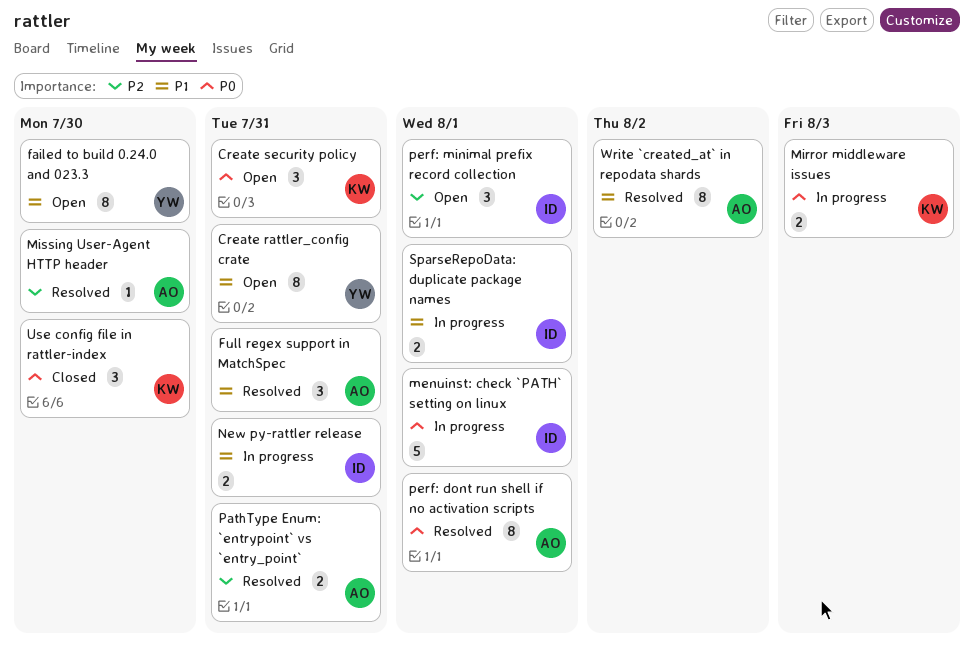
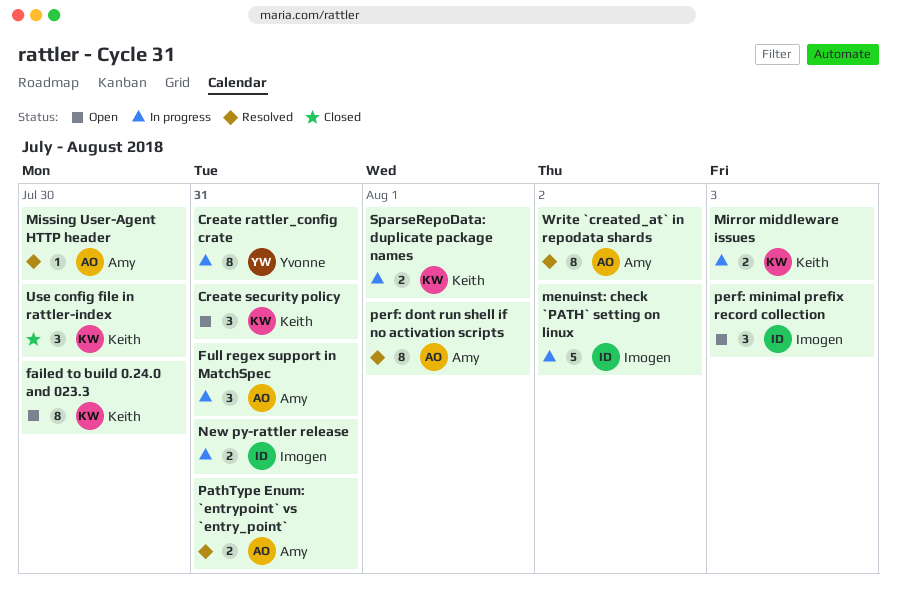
Create rattler_config crate, status: Open -> In progress
failed to build 0.24.0 and 023.3, owner: Yvonne -> Keith
Full regex support in MatchSpec, status: Resolved -> In progress
menuinst: check `PATH` setting on linux, due: Aug 1 -> Aug 2
perf: minimal prefix record collection, due: Aug 1 -> Aug 3
SparseRepoData: duplicate package names, owner: Imogen -> Keith

